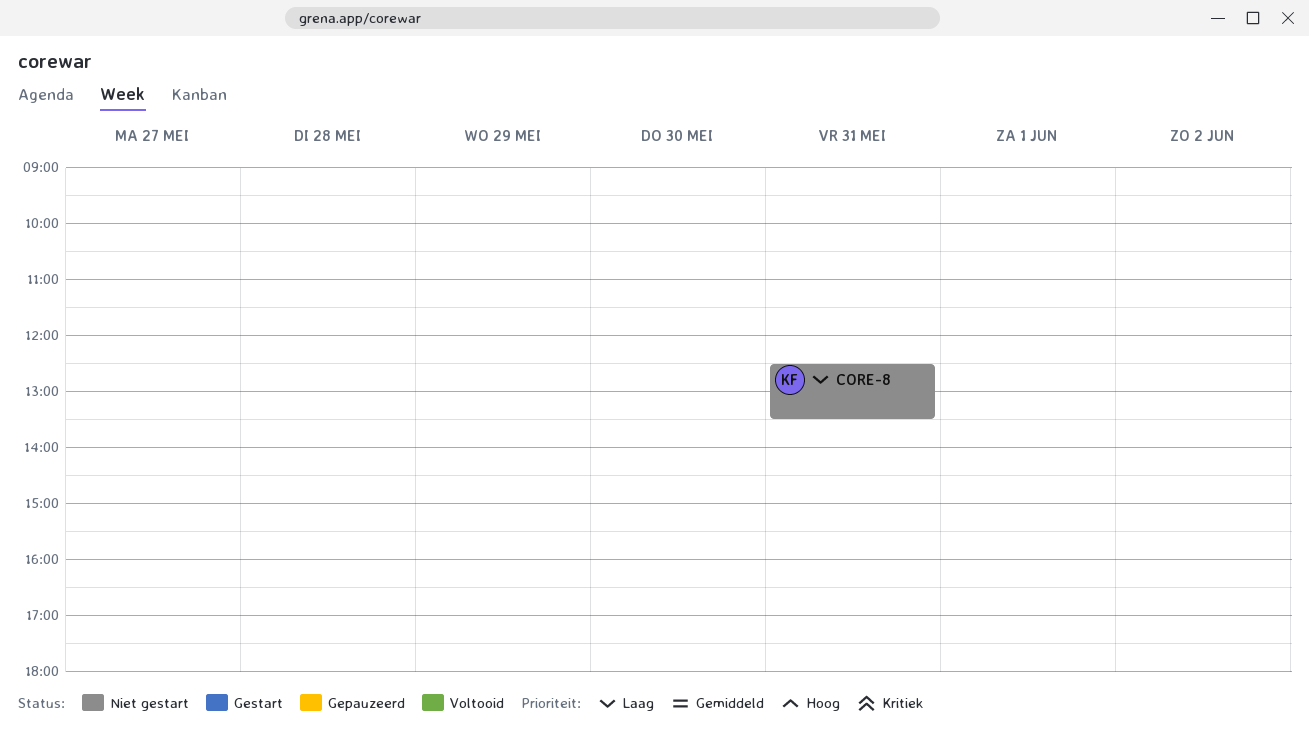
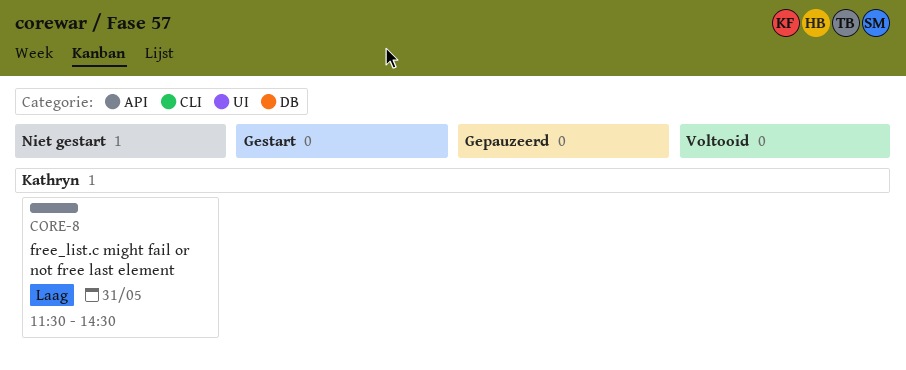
CORE-8, begins: 12:30 -> 11:30
CORE-8, ends: 13:30 -> 14:30

